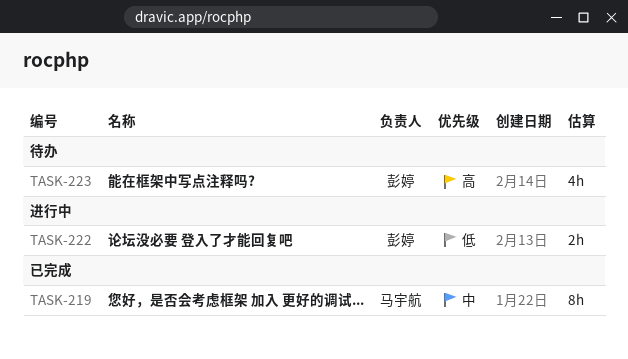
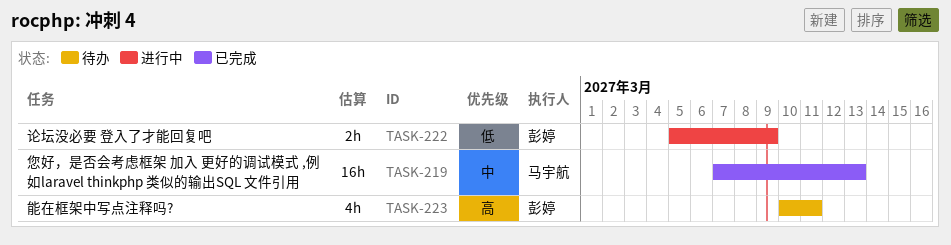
TASK-219, estimate: 8h -> 16h

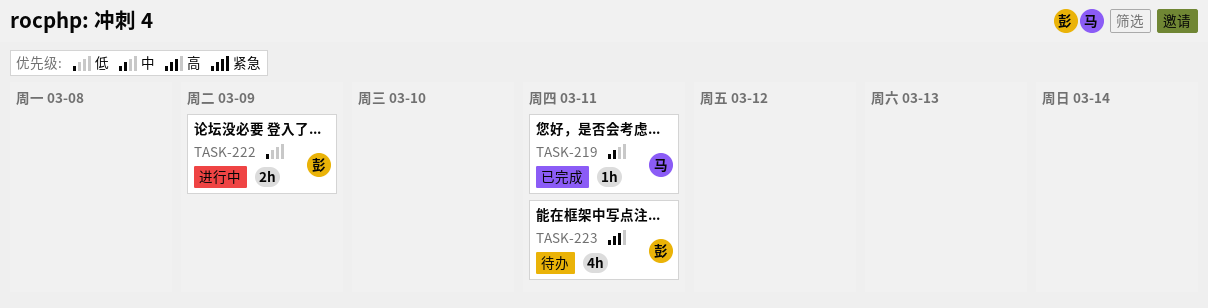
TASK-219, estimate: 16h -> 1h
TASK-219, due: Mar 13 -> Mar 11

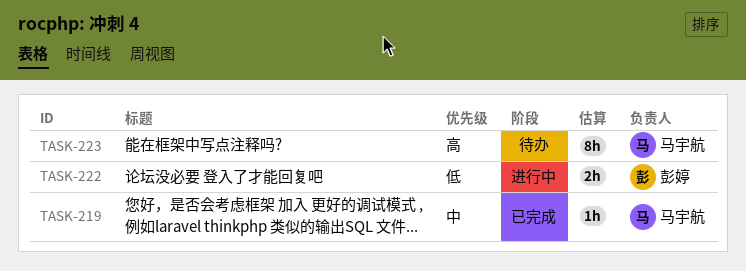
TASK-223, owner: 彭婷 -> 马宇航
TASK-223, estimate: 4h -> 8h

